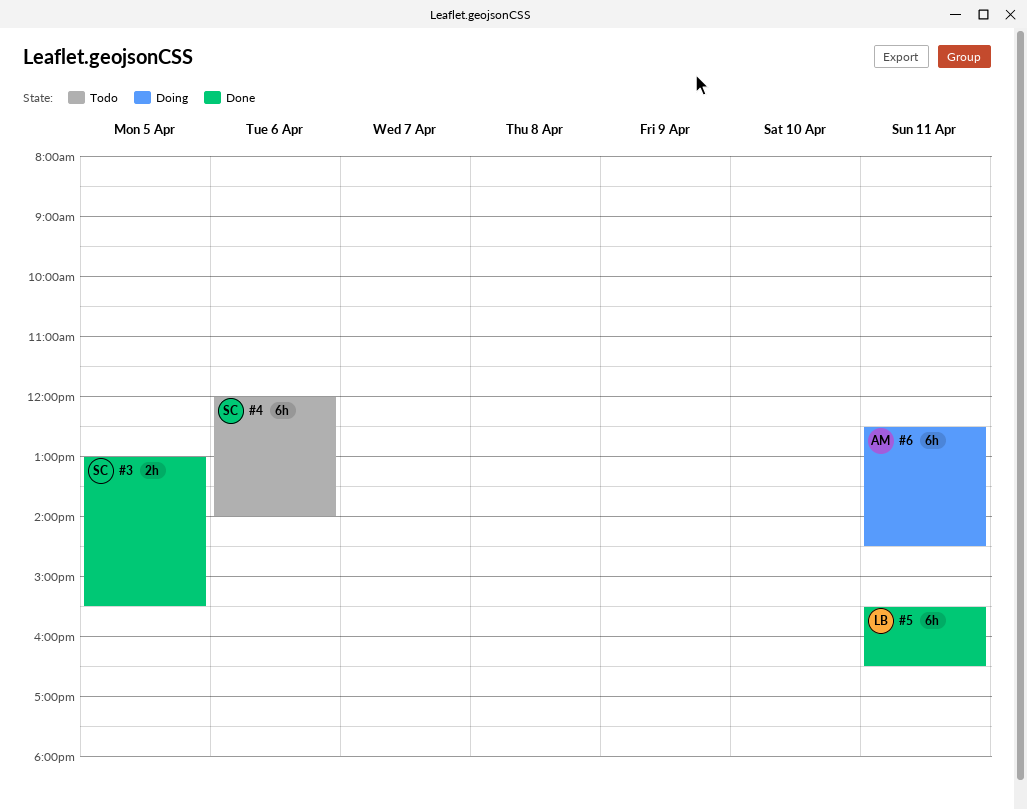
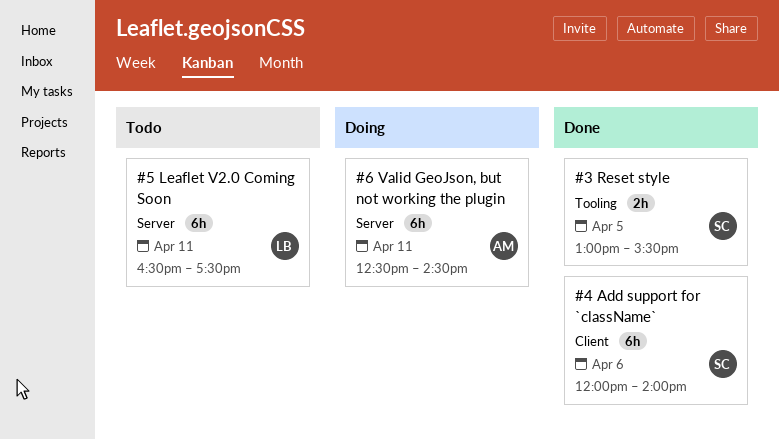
#4, status: Todo -> Done
#5, status: Done -> Todo
#5, begins: 15:30 -> 16:30
#5, ends: 16:30 -> 17:30

